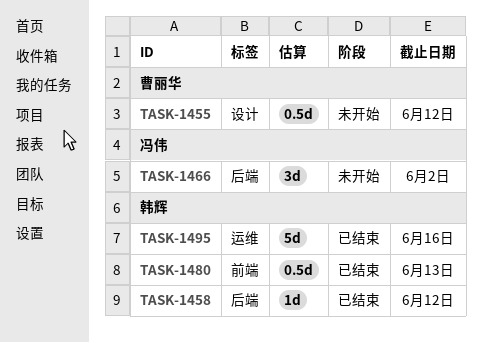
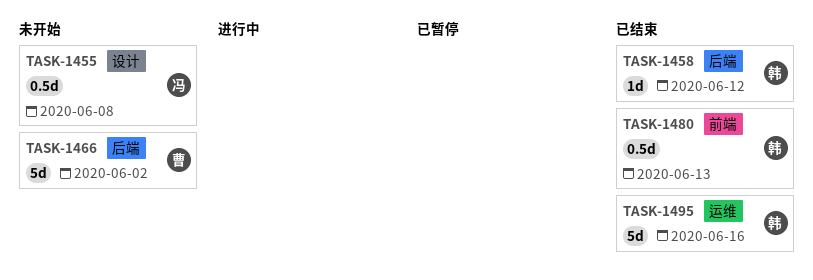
TASK-1455, owner: 曹丽华 -> 冯伟
TASK-1455, due: Jun 12 -> Jun 8
TASK-1466, owner: 冯伟 -> 曹丽华
TASK-1466, estimate: 3d -> 5d

